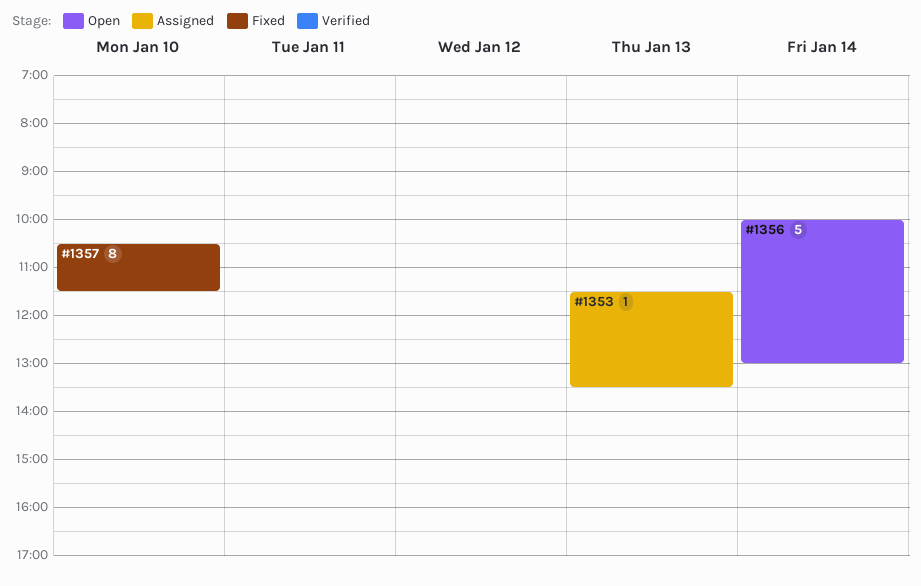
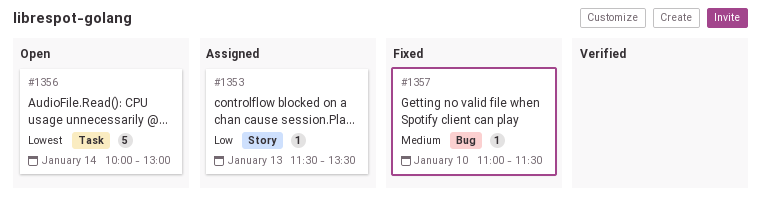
#1357, estimate: 8 -> 1
#1357, begins: 10:30 -> 11:00

